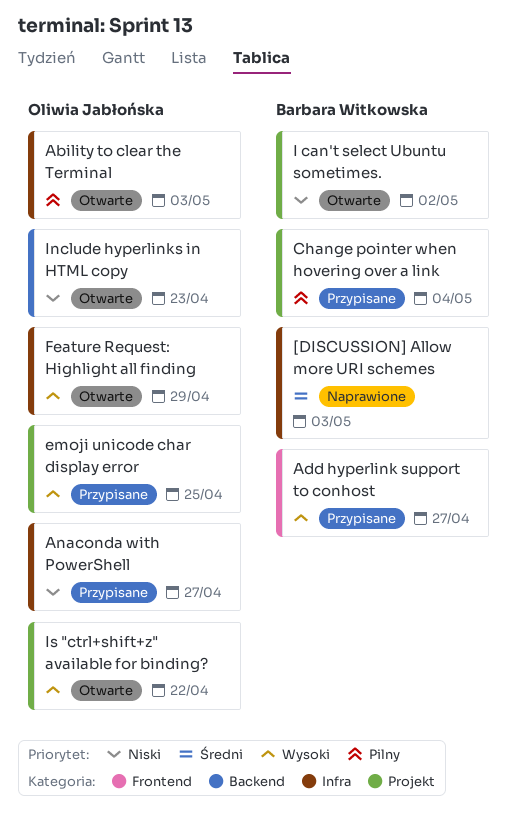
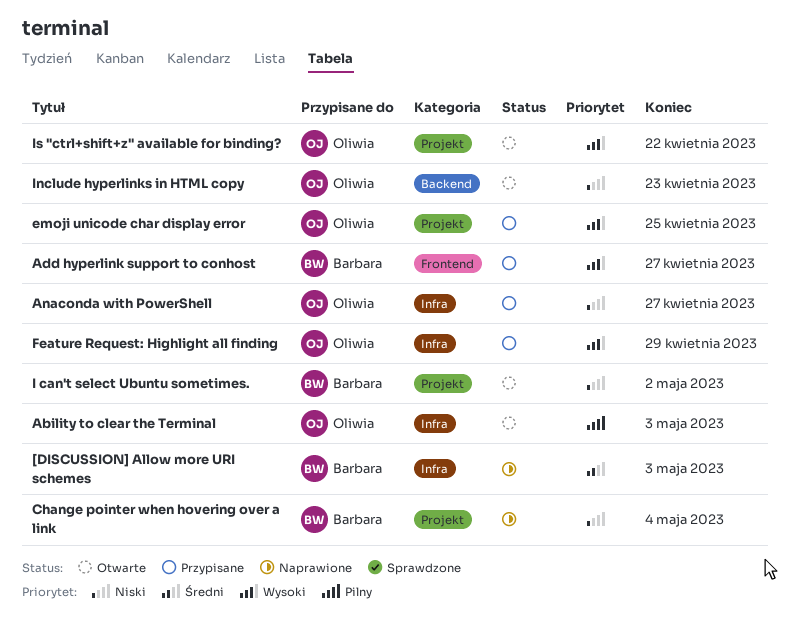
Change pointer when hovering over a link, status: Przypisane -> Naprawione
Change pointer when hovering over a link, priority: Pilny -> Niski
Feature Request: Highlight all finding, status: Otwarte -> Przypisane

